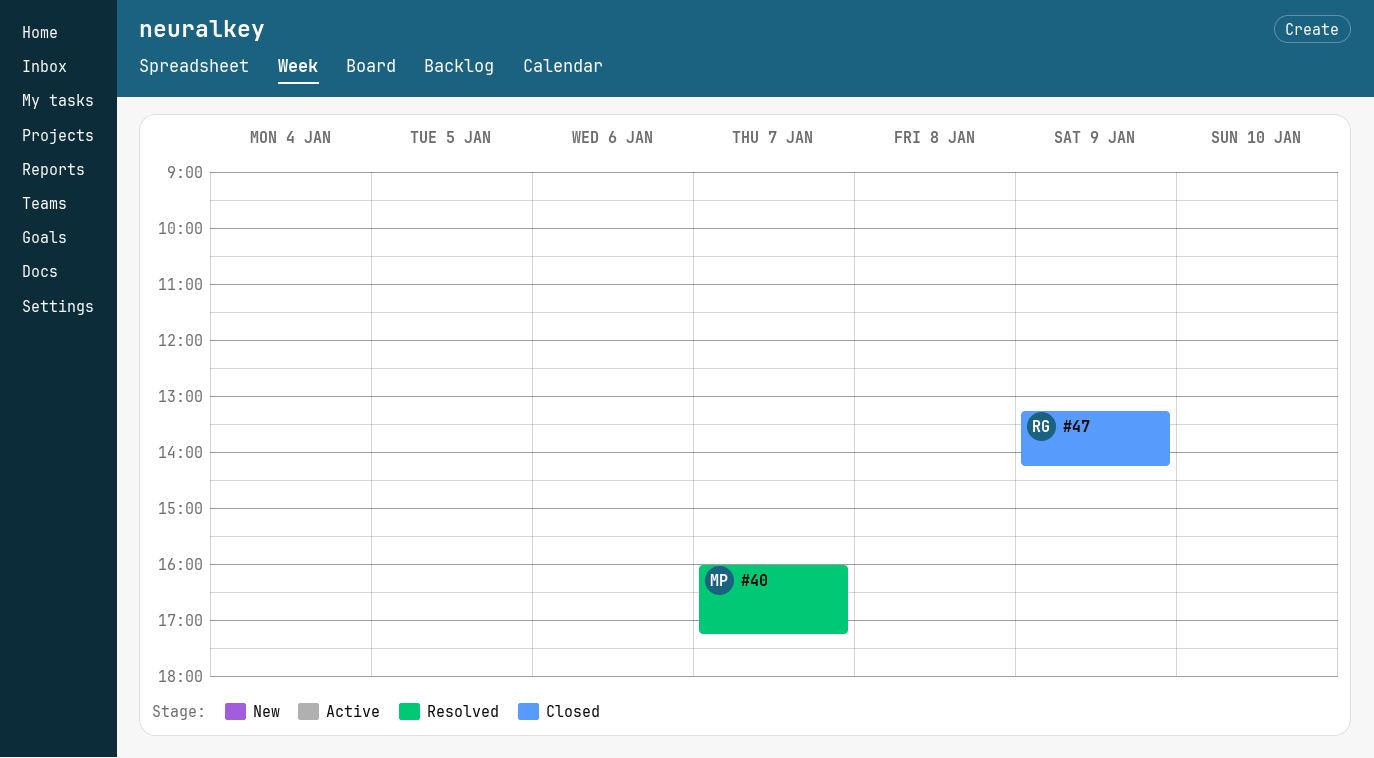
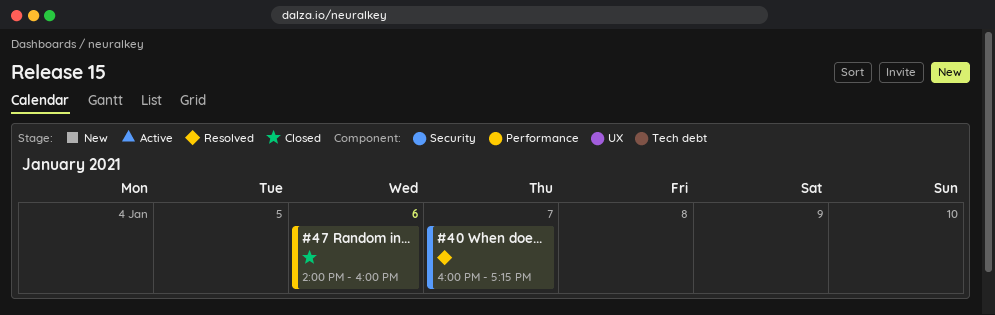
#47, day: Jan 9 -> Jan 6
#47, begins: 13:15 -> 14:00
#47, ends: 14:15 -> 16:00

